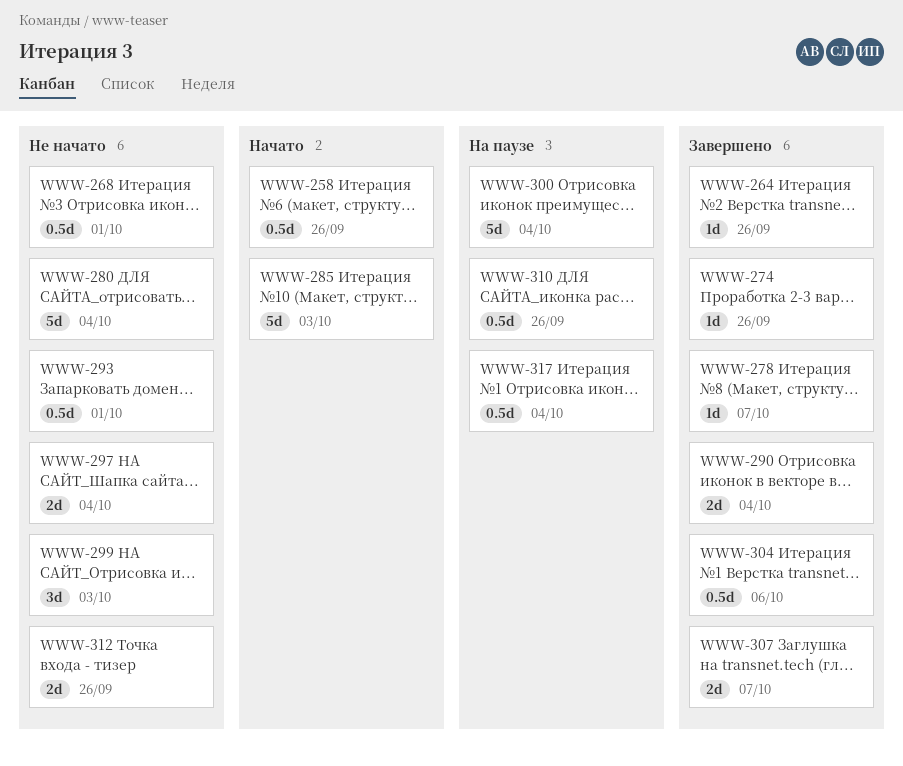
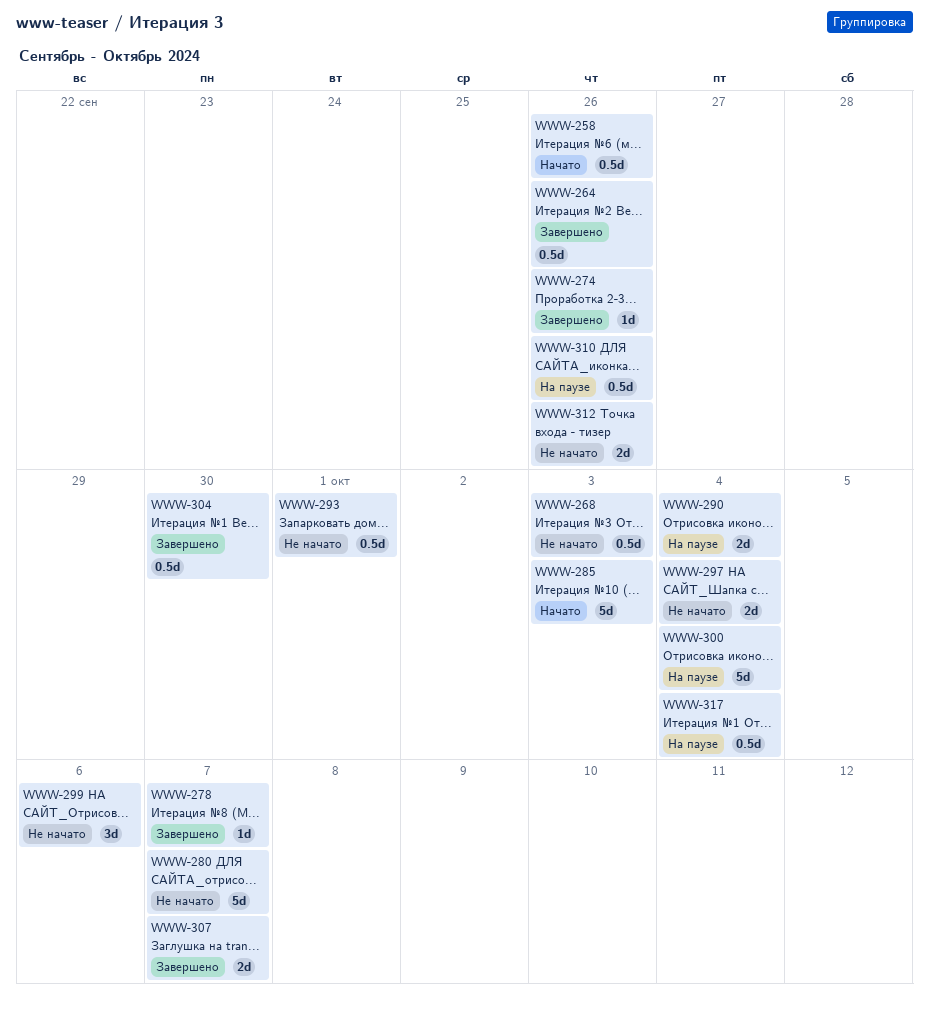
WWW-264, estimate: 1d -> 0.5d
WWW-268, due: Oct 1 -> Oct 3
WWW-280, due: Oct 4 -> Oct 7
WWW-290, status: Завершено -> На паузе
WWW-299, due: Oct 3 -> Oct 6
WWW-304, due: Oct 6 -> Sep 30

